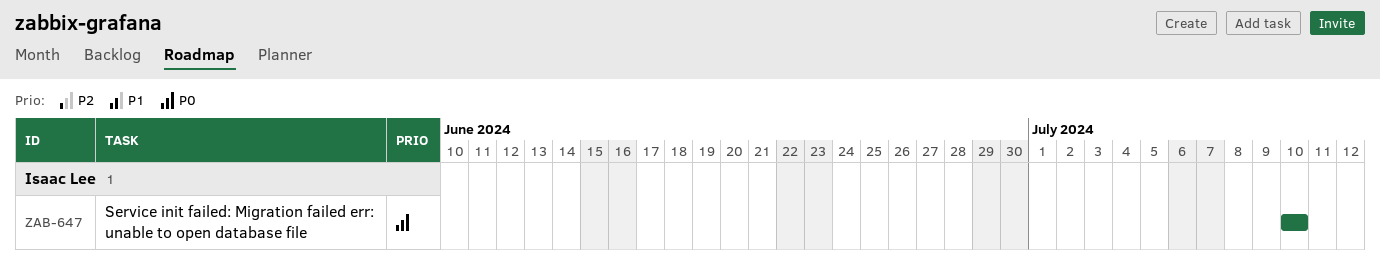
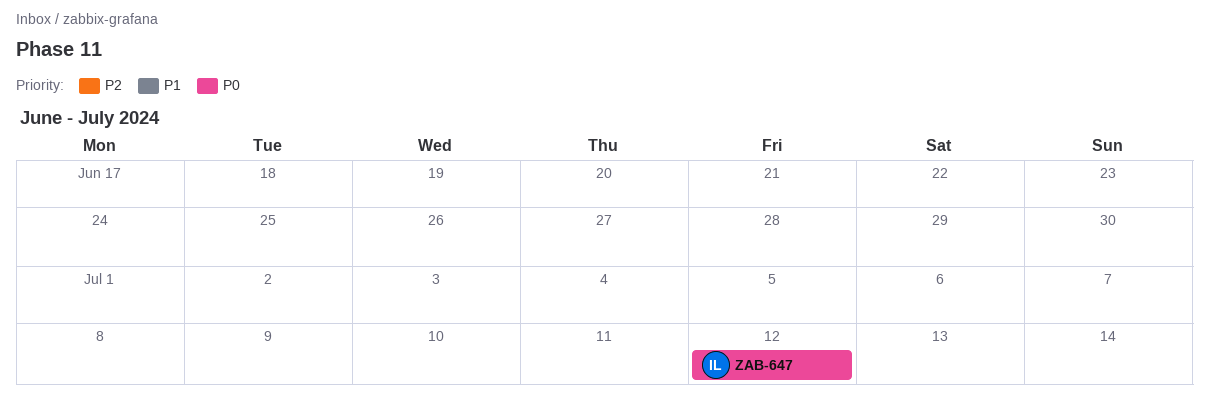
ZAB-647, start: Jul 10 -> Jul 12
ZAB-647, due: Jul 10 -> Jul 12

